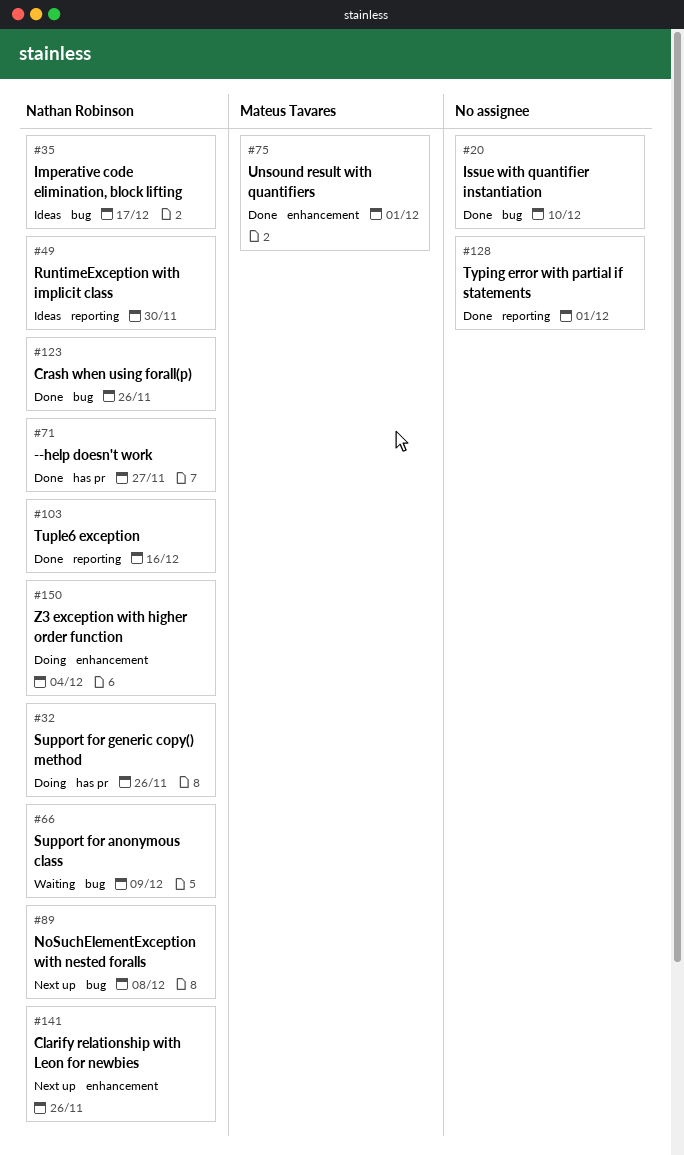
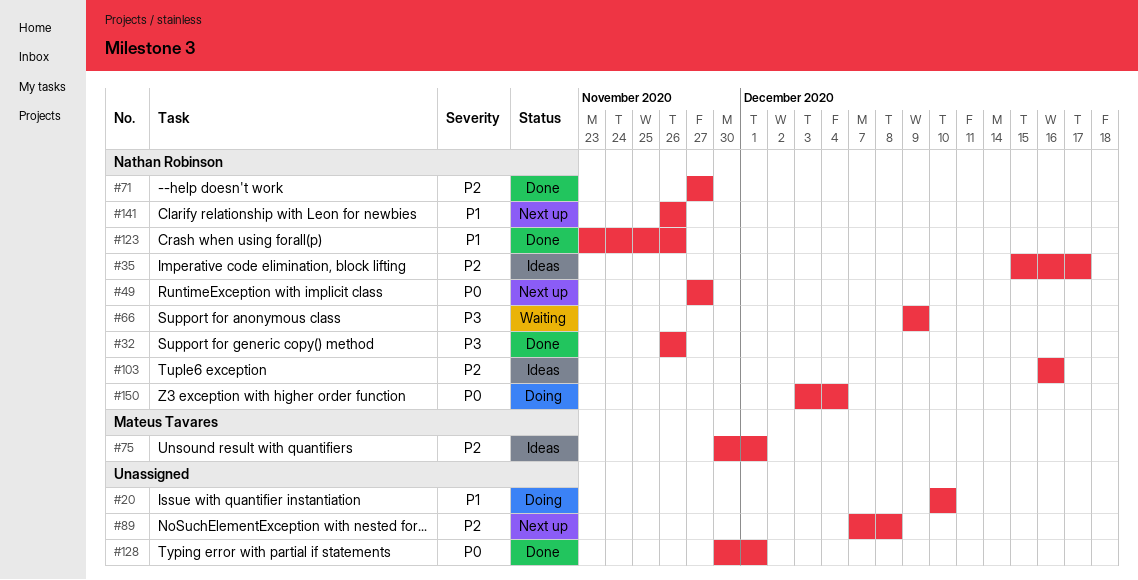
#20, status: Done -> Doing
#32, status: Doing -> Done
#49, status: Ideas -> Next up
#49, due: Nov 30 -> Nov 27
#75, status: Done -> Ideas
#89, owner: Nathan Robinson -> none
#103, status: Done -> Ideas

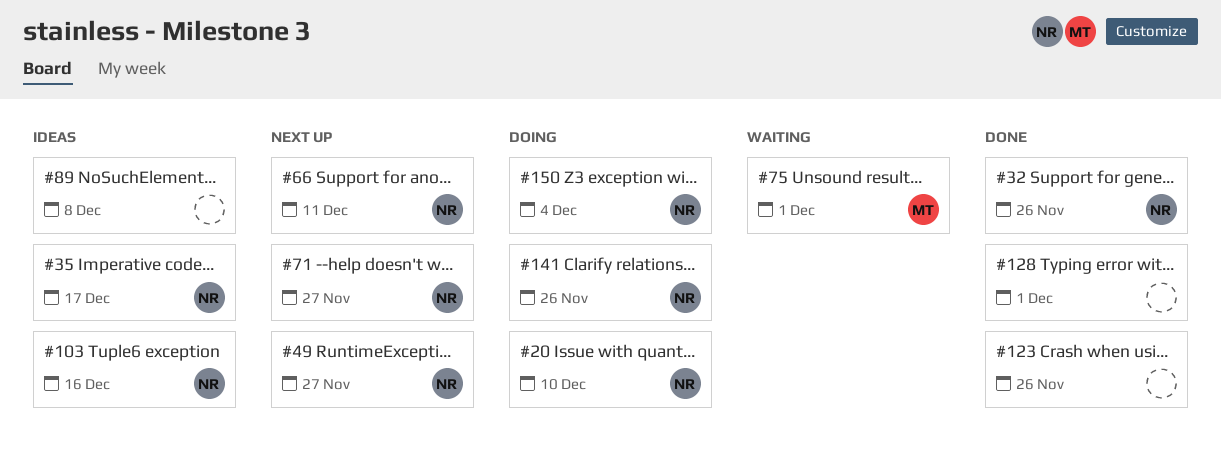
#20, owner: none -> Nathan Robinson
#66, status: Waiting -> Next up
#66, due: Dec 9 -> Dec 11
#71, status: Done -> Next up
#75, status: Ideas -> Waiting
#89, status: Next up -> Ideas
#123, owner: Nathan Robinson -> none
#141, status: Next up -> Doing

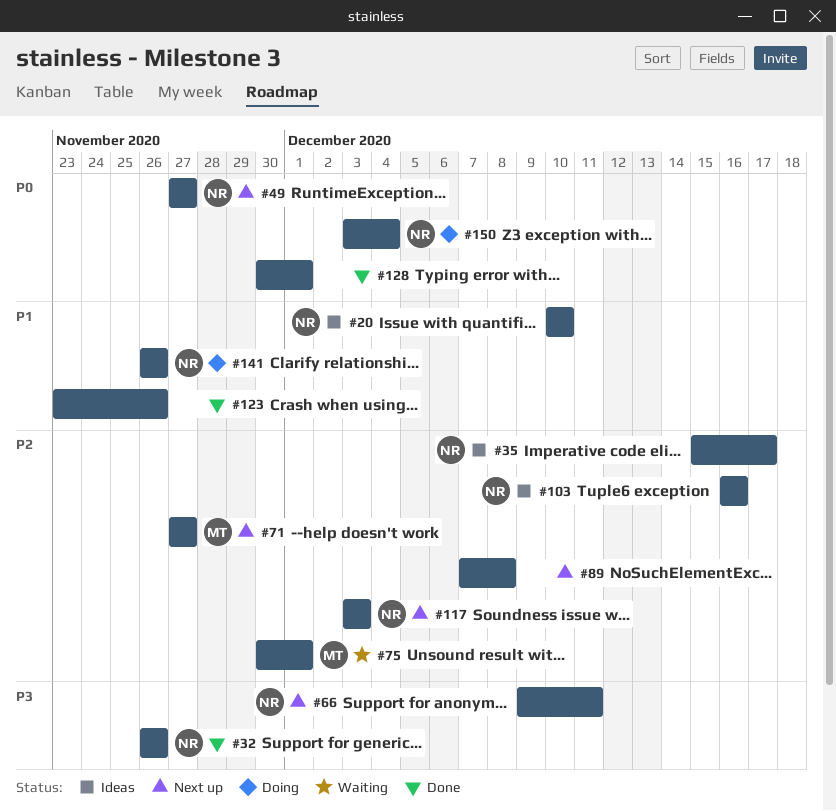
#20, status: Doing -> Ideas
#71, owner: NR -> MT
#89, status: Ideas -> Next up
#117: none -> present

